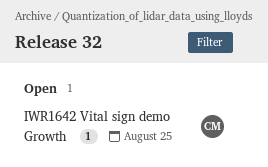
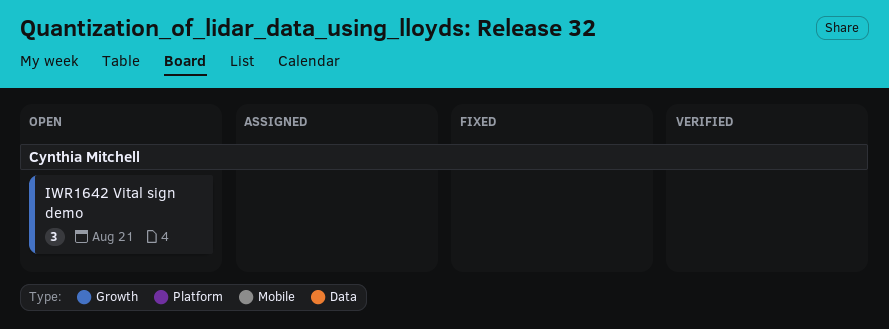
IWR1642 Vital sign demo, estimate: 1 -> 3
IWR1642 Vital sign demo, due: Aug 25 -> Aug 21

